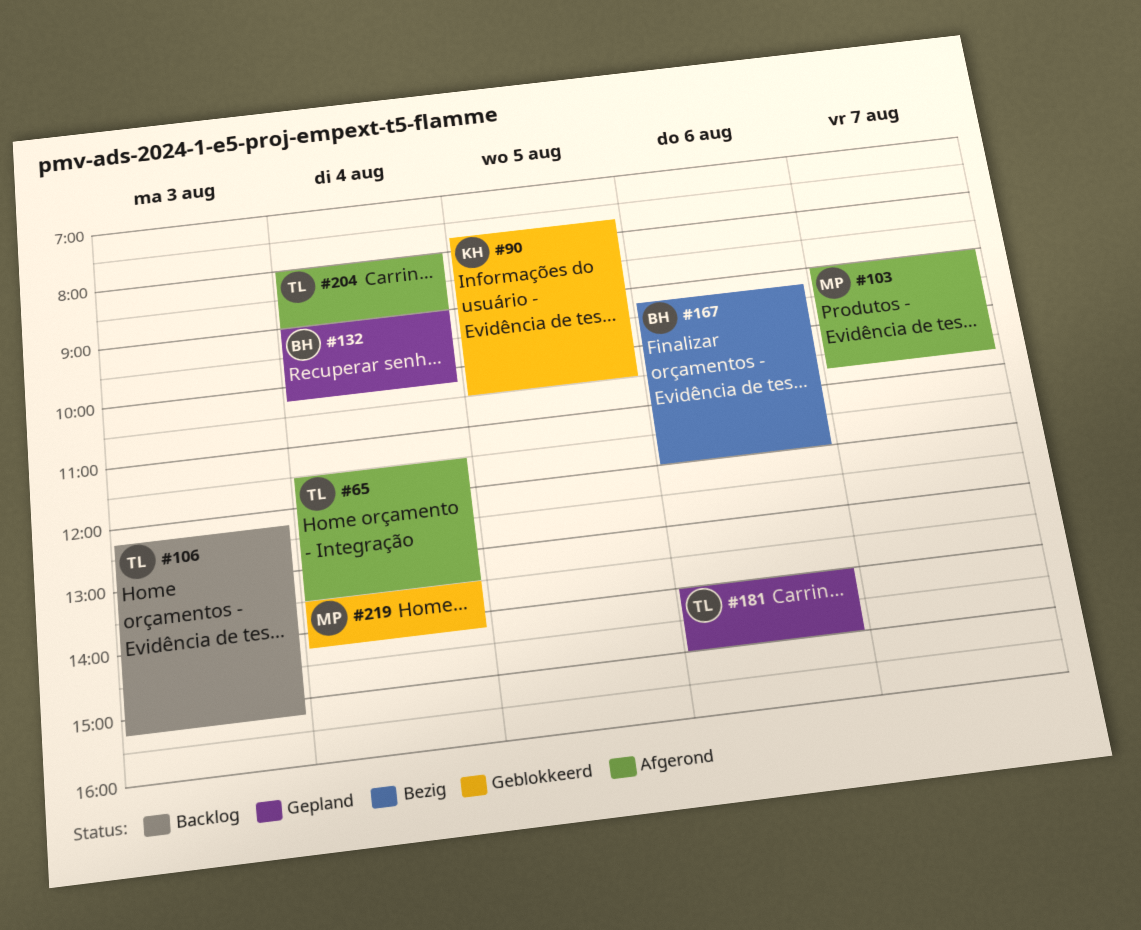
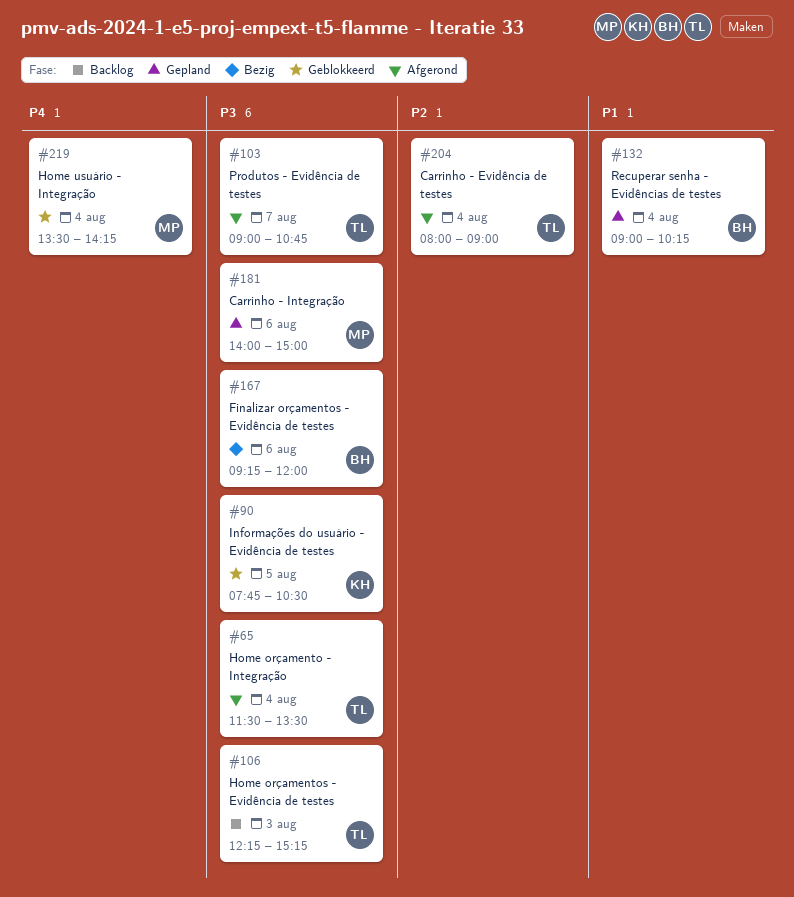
#103, owner: MP -> TL
#181, owner: TL -> MP

